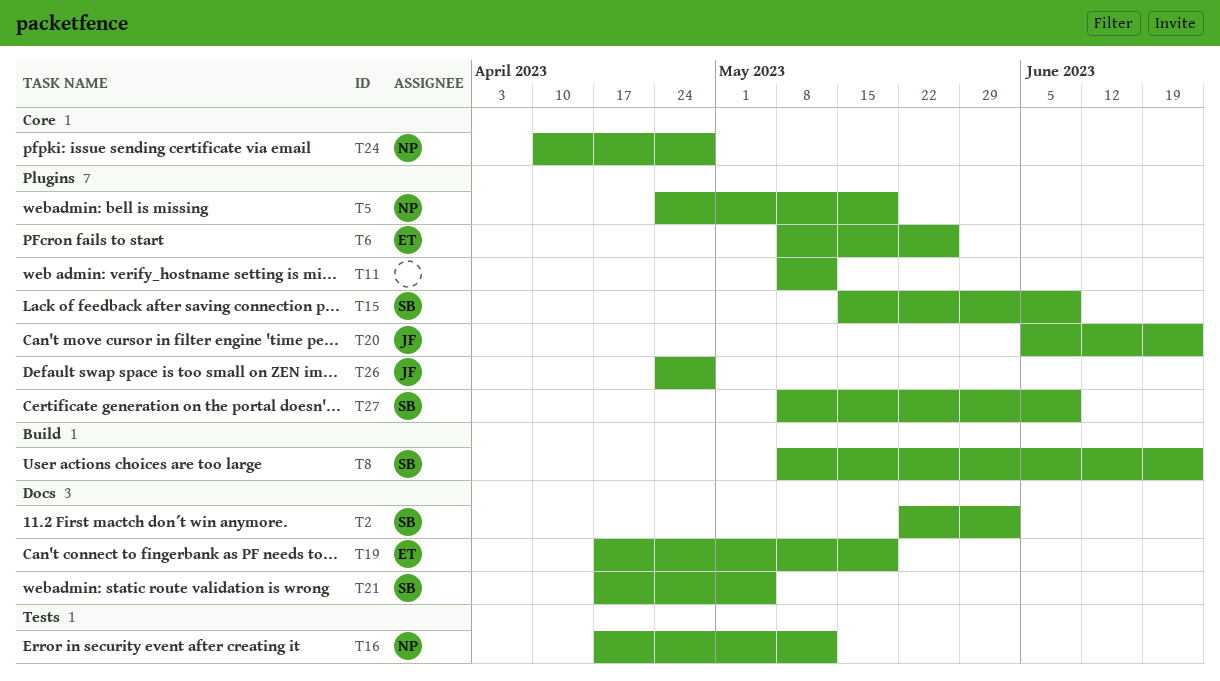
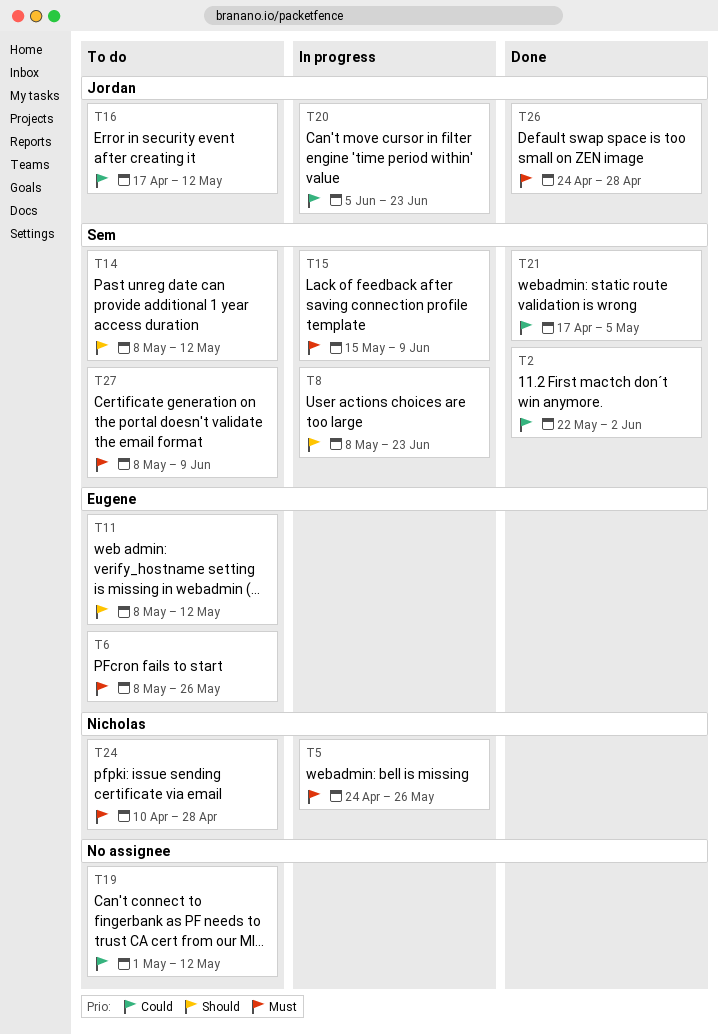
T5, due: May 19 -> May 26
T11, owner: none -> Eugene
T14: none -> present
T16, owner: Nicholas -> Jordan
T19, owner: Eugene -> none
T19, start: Apr 17 -> May 1
T19, due: May 19 -> May 12

